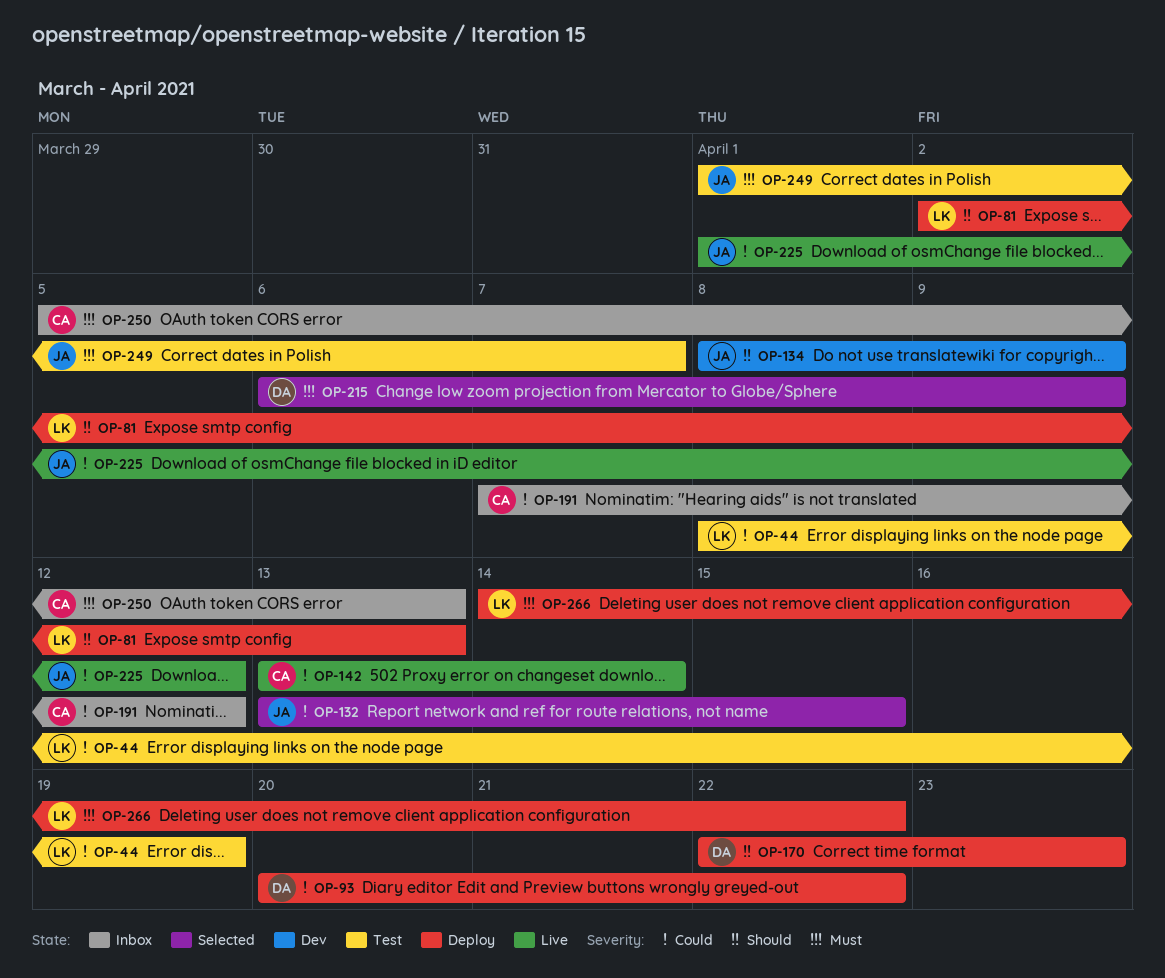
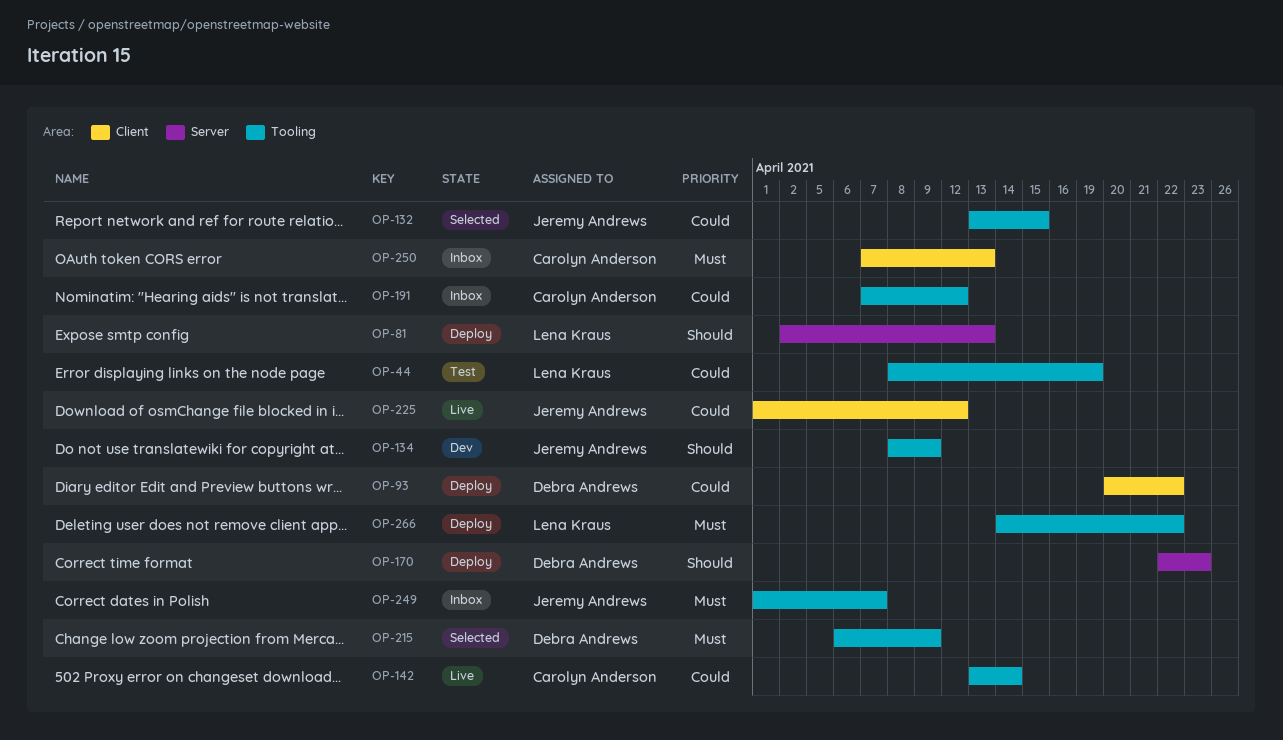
OP-249, status: Test -> Inbox
OP-250, start: Apr 5 -> Apr 7

